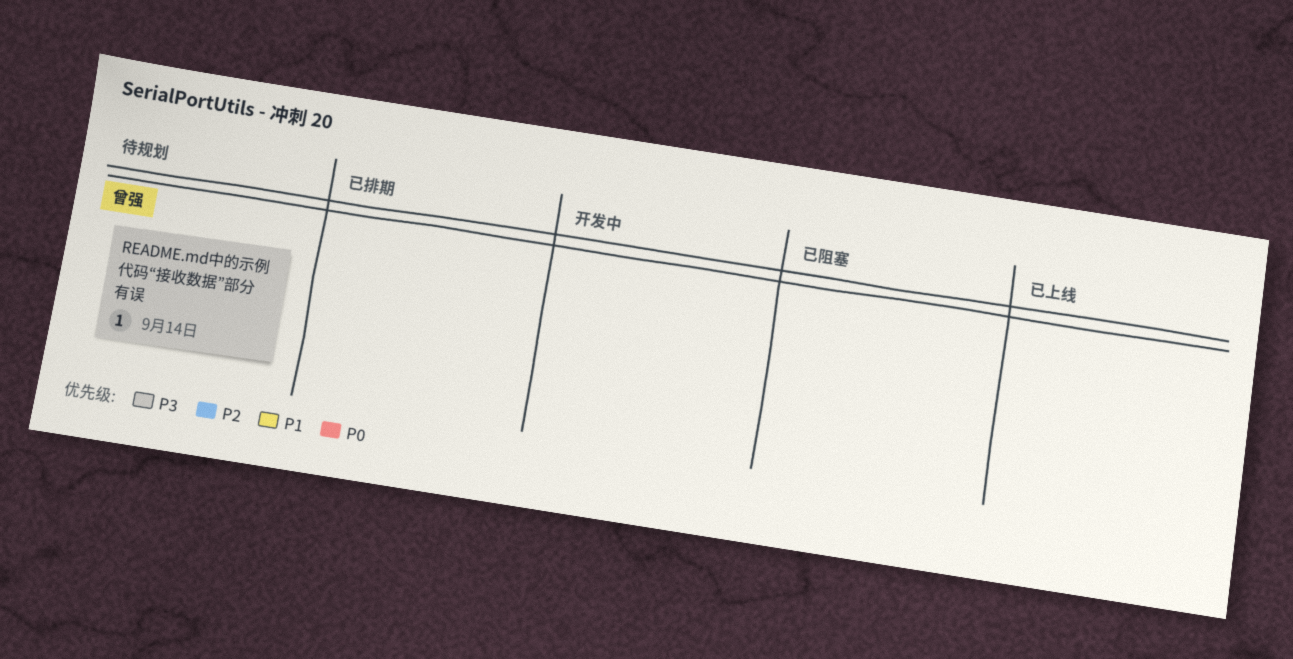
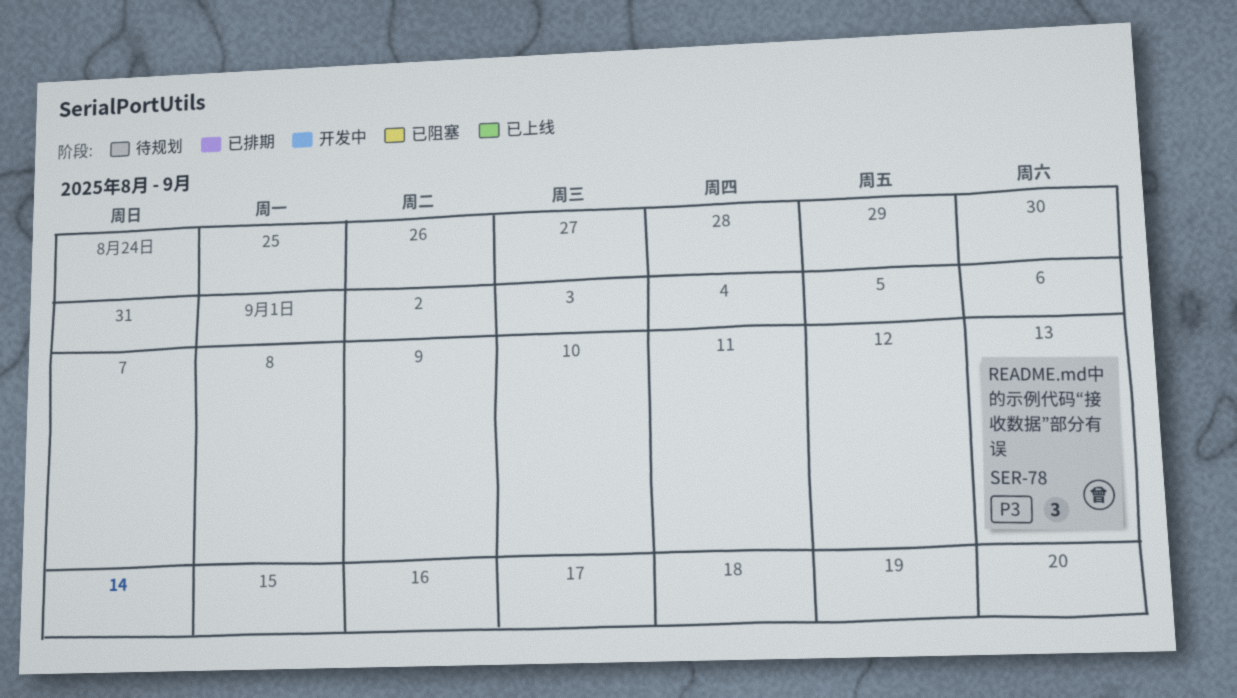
README.md中的示例代码“接收数据”部分有误, estimate: 1 -> 3
README.md中的示例代码“接收数据”部分有误, due: Sep 14 -> Sep 13

